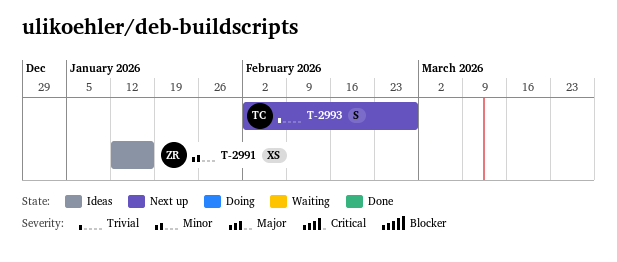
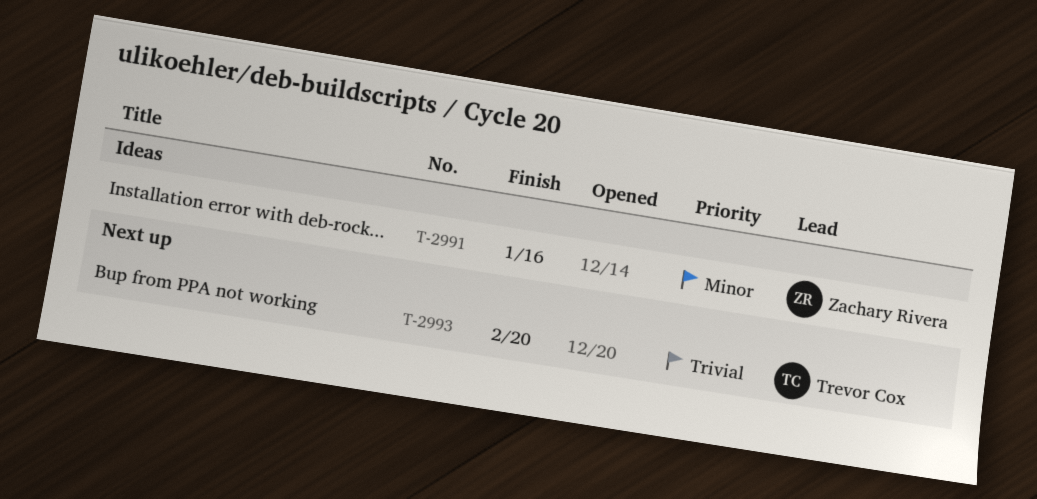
T-2993, due: Feb 27 -> Feb 20

